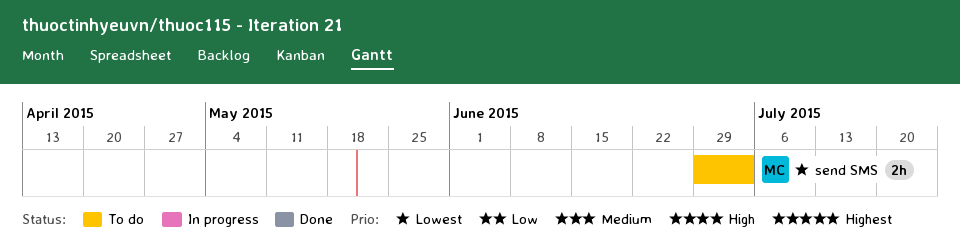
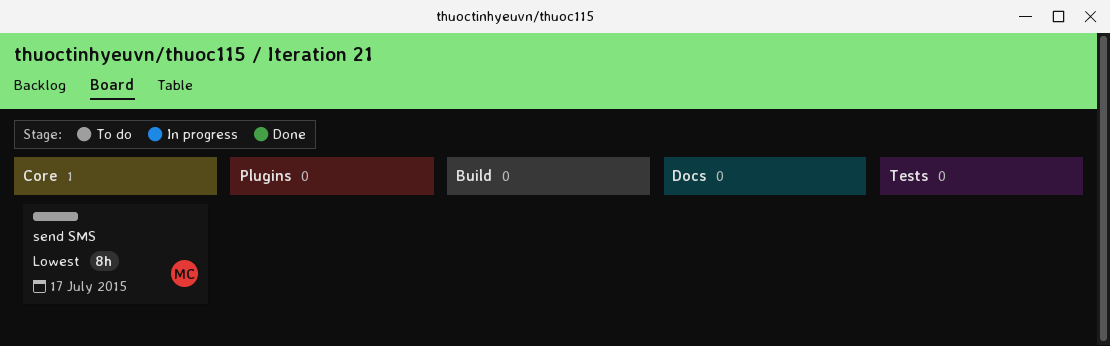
send SMS, estimate: 2h -> 8h
send SMS, due: Jul 3 -> Jul 17

